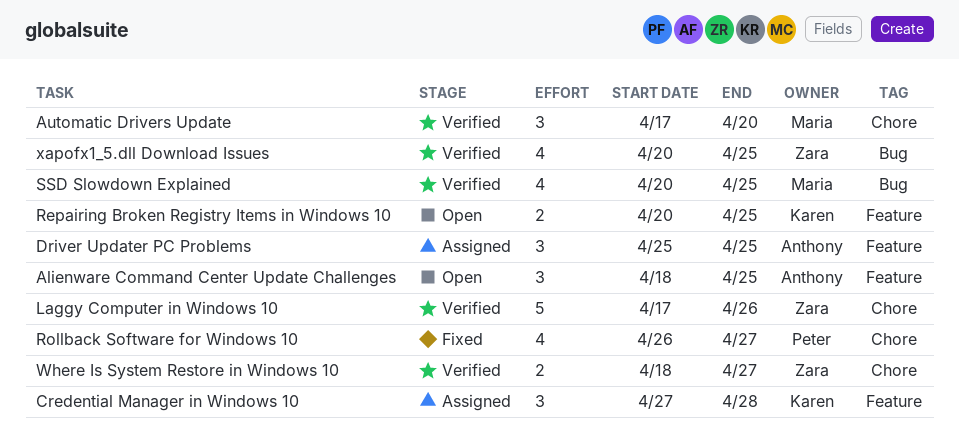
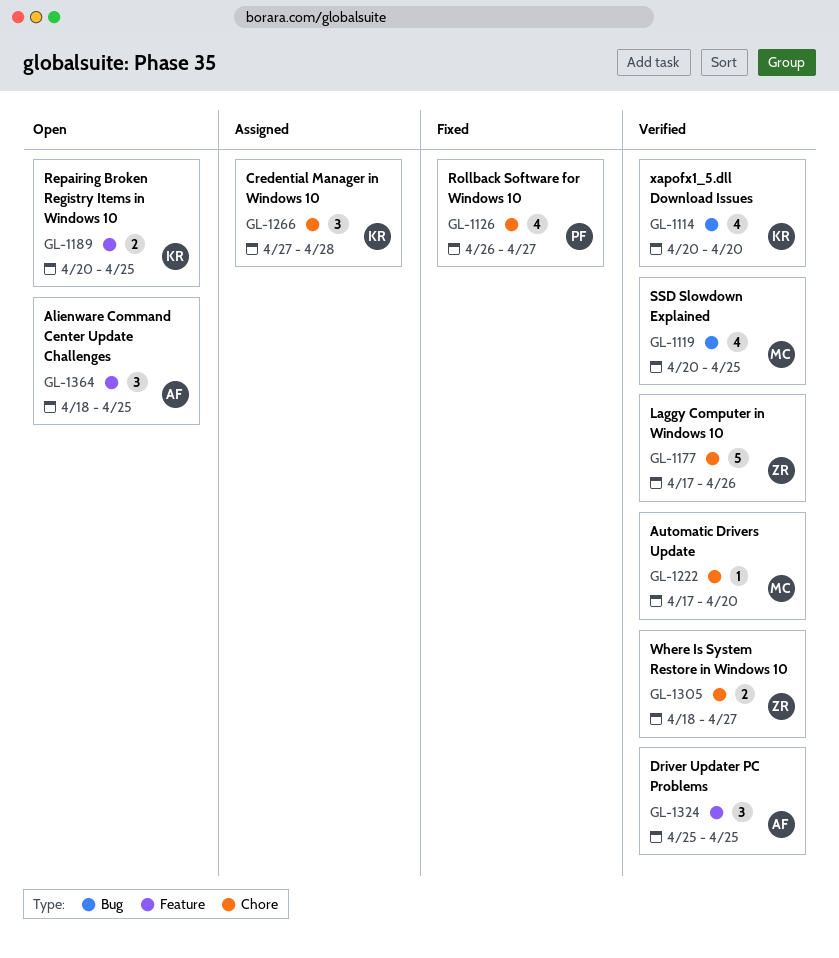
Automatic Drivers Update, estimate: 3 -> 1
Credential Manager in Windows 10, label: Feature -> Chore
Driver Updater PC Problems, status: Assigned -> Verified
xapofx1_5.dll Download Issues, owner: Zara -> Karen
xapofx1_5.dll Download Issues, due: Apr 25 -> Apr 20

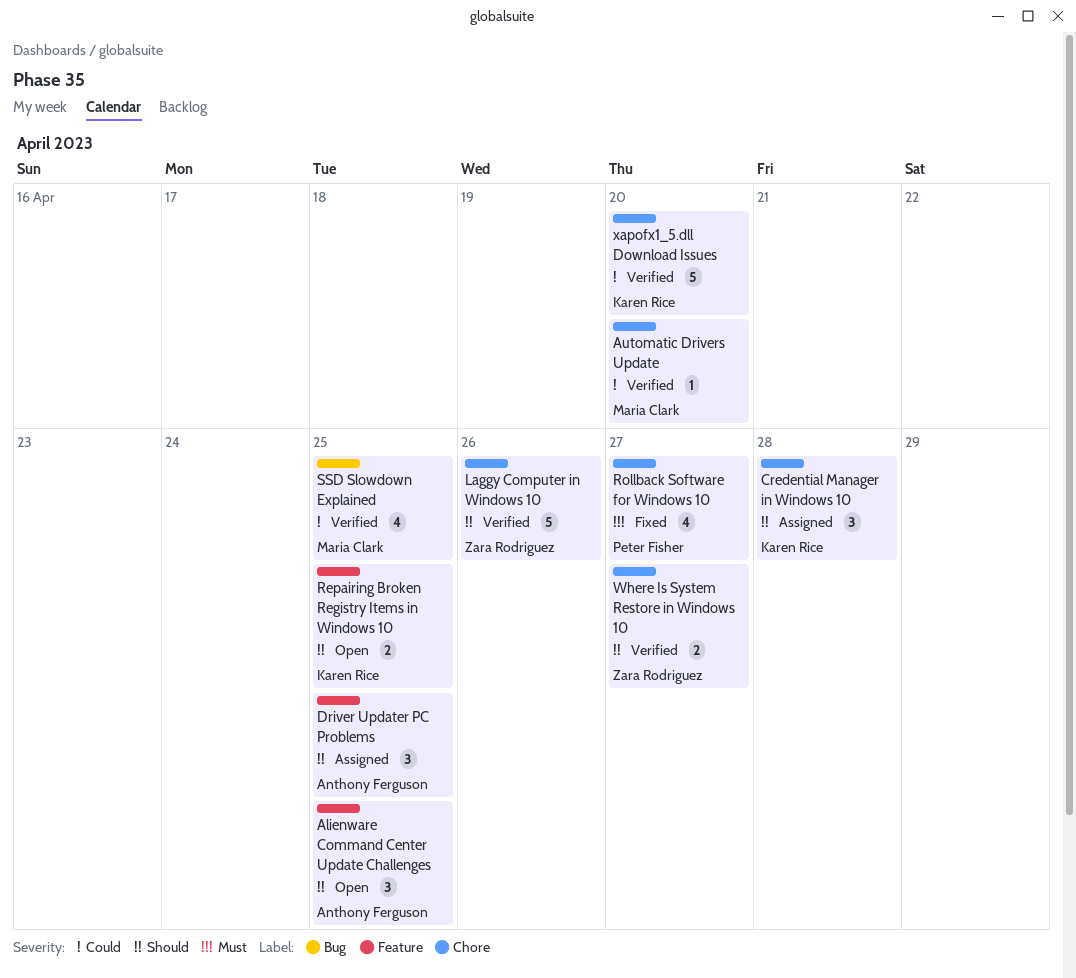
Driver Updater PC Problems, status: Verified -> Assigned
xapofx1_5.dll Download Issues, label: Bug -> Chore
xapofx1_5.dll Download Issues, estimate: 4 -> 5

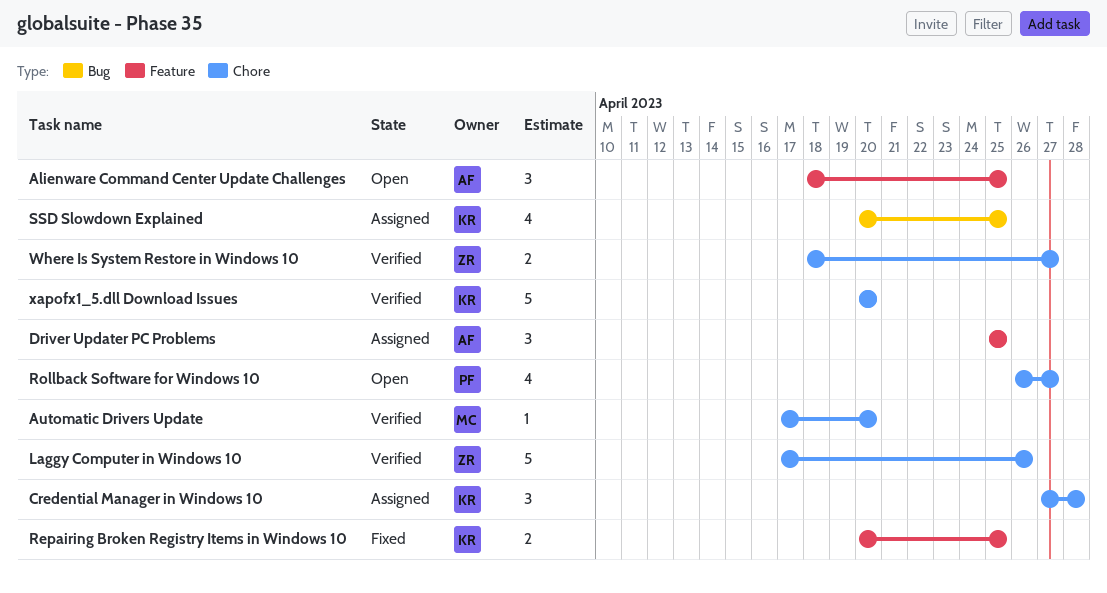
Repairing Broken Registry Items in Windows 10, status: Open -> Fixed
Rollback Software for Windows 10, status: Fixed -> Open
SSD Slowdown Explained, status: Verified -> Assigned
SSD Slowdown Explained, owner: Maria Clark -> Karen Rice

